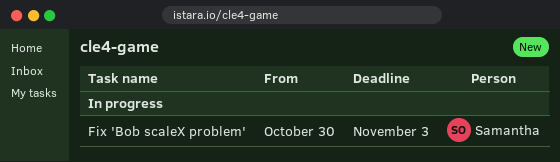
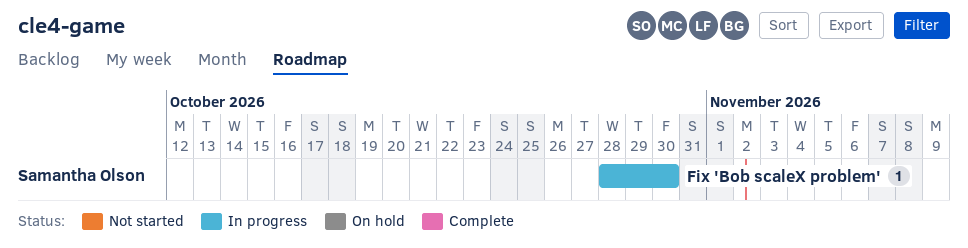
Fix 'Bob scaleX problem', start: Oct 30 -> Oct 28
Fix 'Bob scaleX problem', due: Nov 3 -> Oct 30

